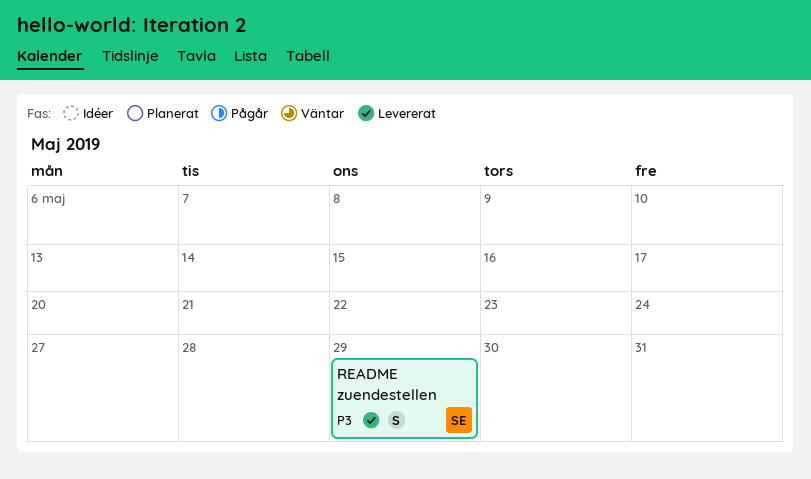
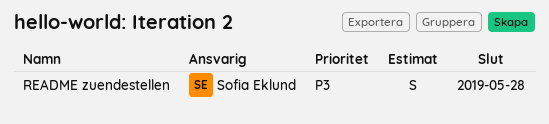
README zuendestellen, due: May 29 -> May 28

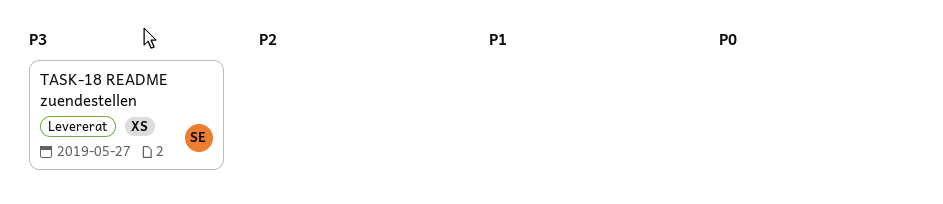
README zuendestellen, estimate: S -> XS
README zuendestellen, due: May 28 -> May 27

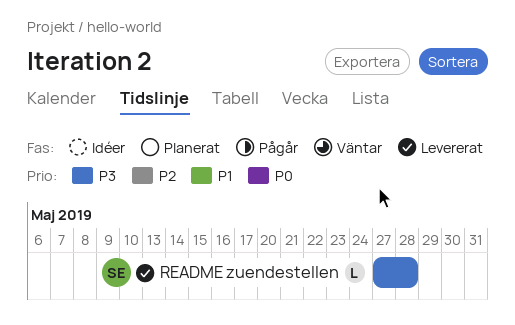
README zuendestellen, estimate: XS -> L
README zuendestellen, due: May 27 -> May 28

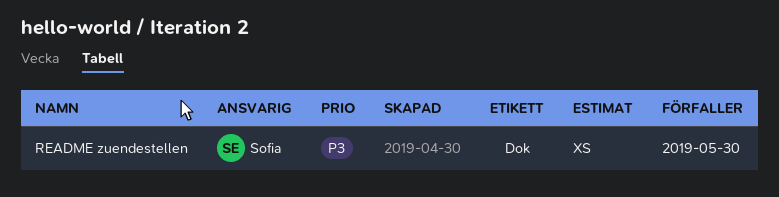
README zuendestellen, estimate: L -> XS
README zuendestellen, due: May 28 -> May 30

